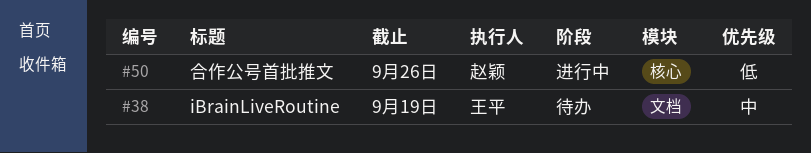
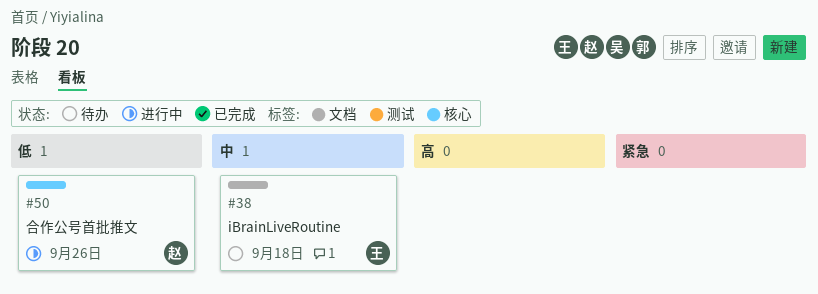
#38, due: Sep 19 -> Sep 18

